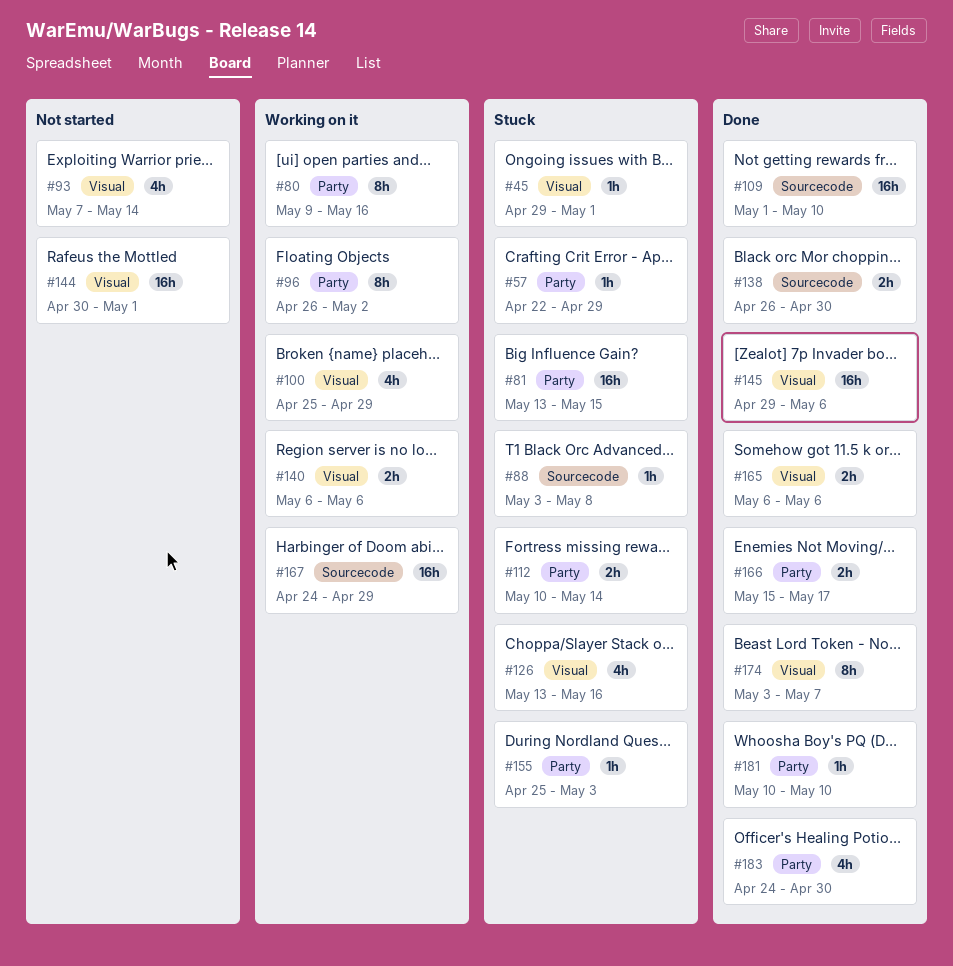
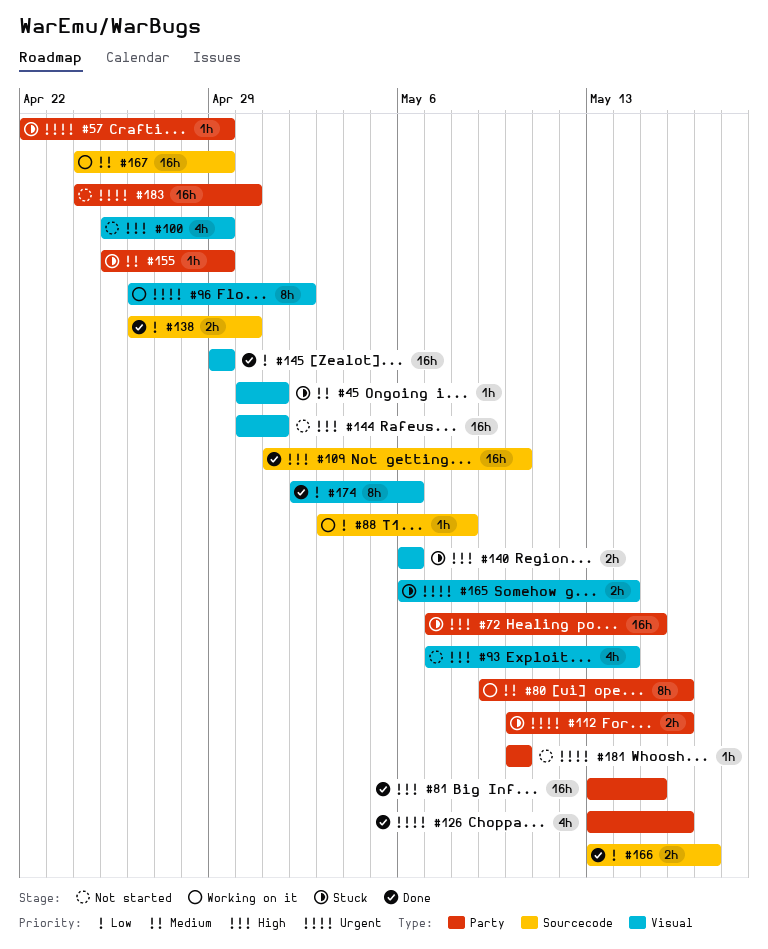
#45, start: Apr 29 -> Apr 30
#72: none -> present
#81, status: Stuck -> Done
#88, status: Stuck -> Working on it
#96, label: Party -> Visual
#100, status: Working on it -> Not started
#112, due: May 14 -> May 16
#126, status: Stuck -> Done
#126, label: Visual -> Party
#140, status: Working on it -> Stuck
#145, due: May 6 -> Apr 29
#155, due: May 3 -> Apr 29
#165, status: Done -> Stuck
#165, due: May 6 -> May 14
#166, label: Party -> Sourcecode
#166, start: May 15 -> May 13
#174, start: May 3 -> May 2
#174, due: May 7 -> May 6
#181, status: Done -> Not started
#183, status: Done -> Not started
#183, estimate: 4h -> 16h

